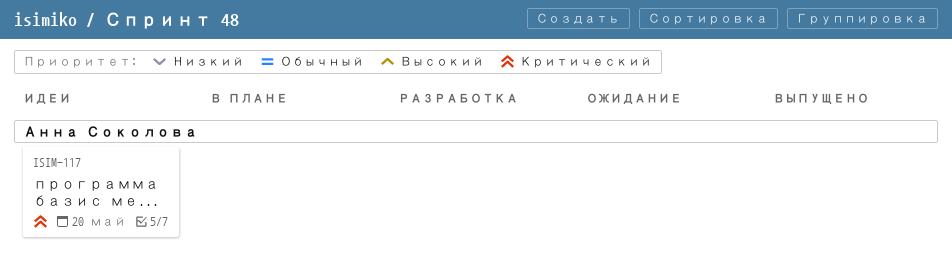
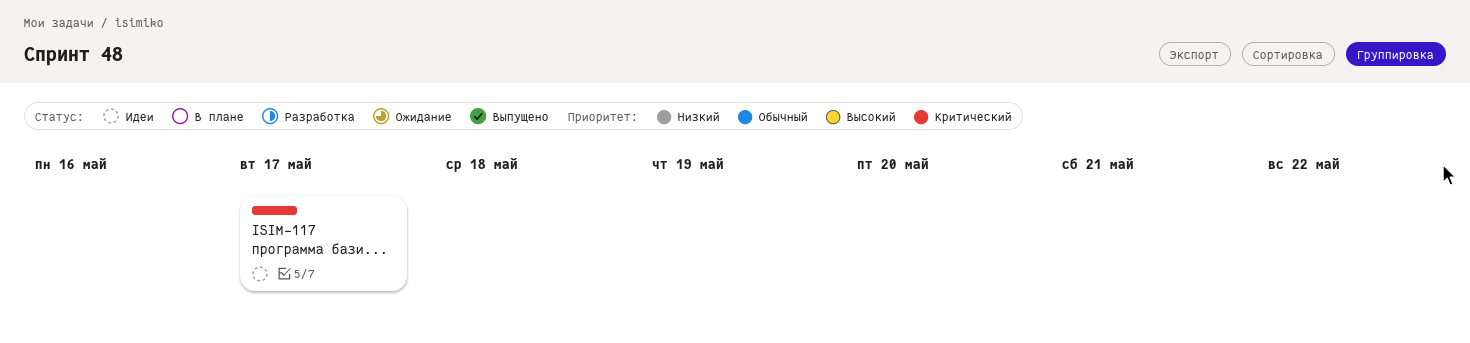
ISIM-117, due: May 20 -> May 17

